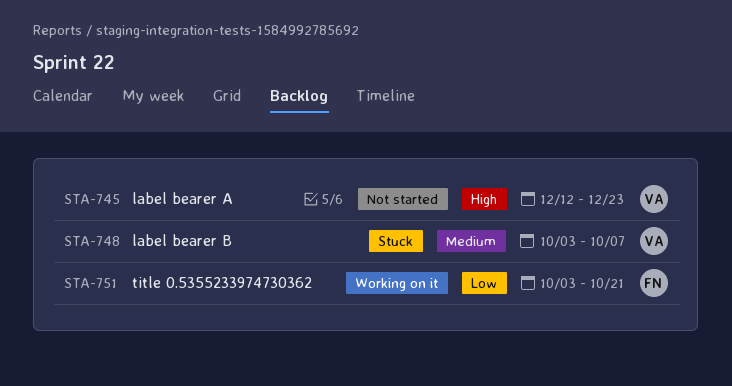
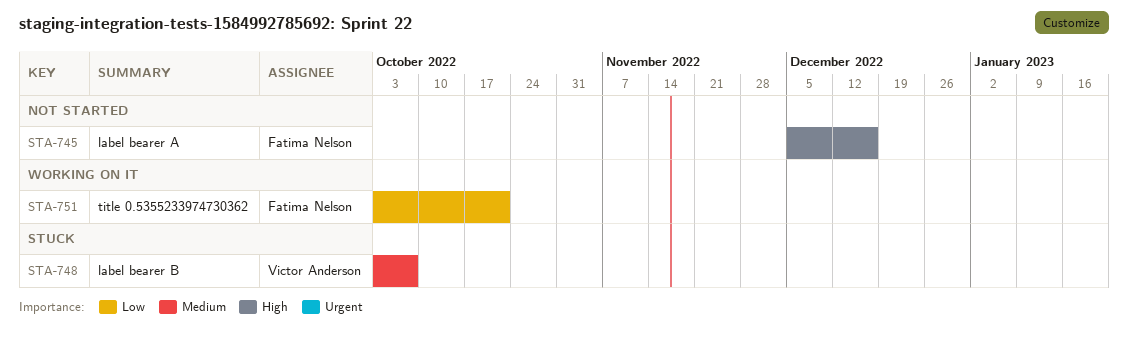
STA-745, owner: Victor Anderson -> Fatima Nelson
STA-745, start: Dec 12 -> Dec 5
STA-745, due: Dec 23 -> Dec 16

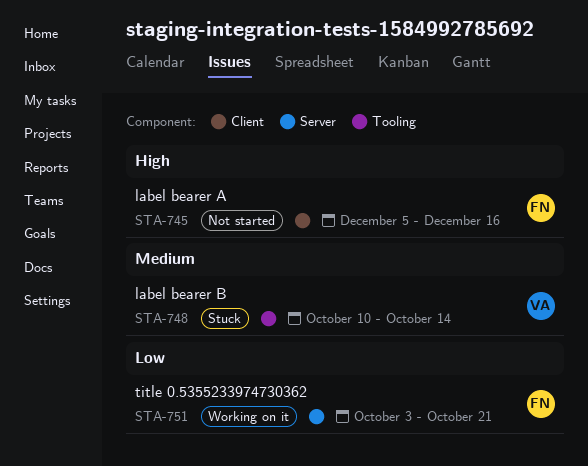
STA-748, start: Oct 3 -> Oct 10
STA-748, due: Oct 7 -> Oct 14

